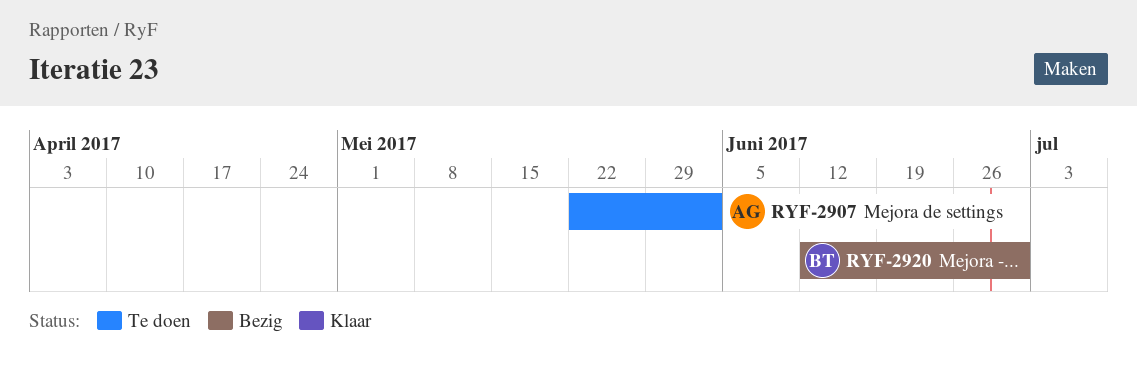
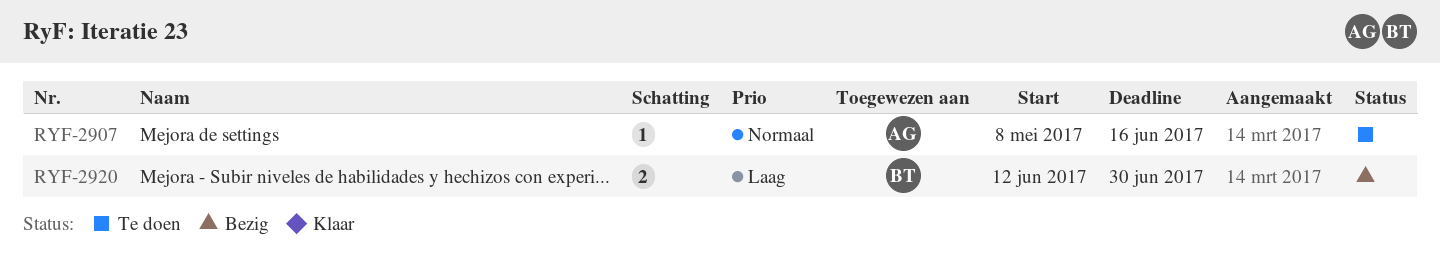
RYF-2907, start: May 22 -> May 8
RYF-2907, due: Jun 2 -> Jun 16

